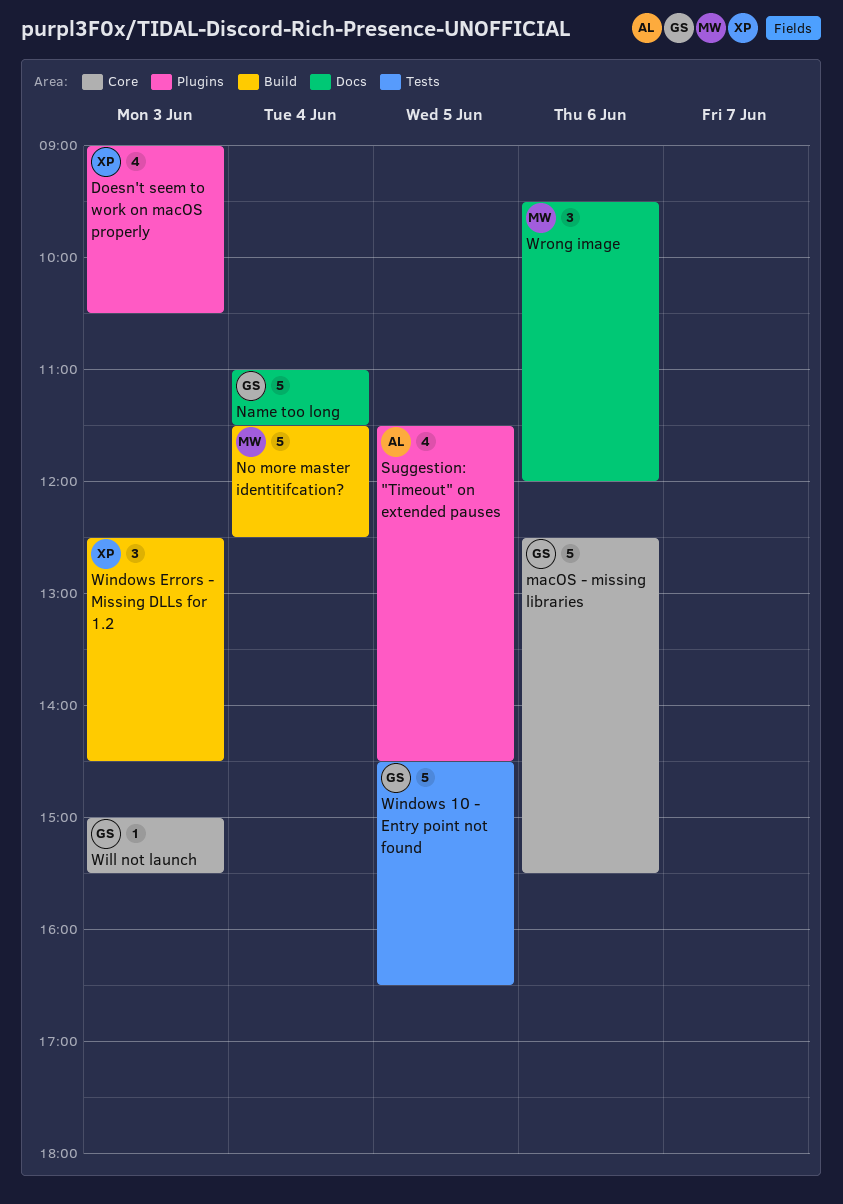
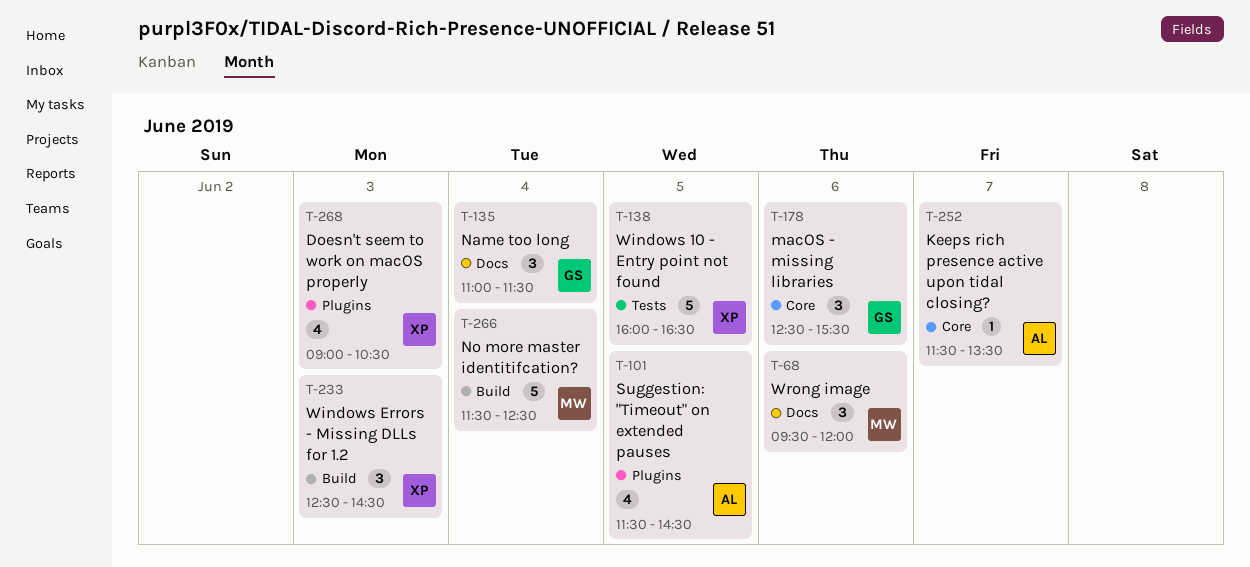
Keeps rich presence active upon tidal closing?: none -> present
macOS - missing libraries, estimate: 5 -> 3
Name too long, estimate: 5 -> 3
Will not launch: present -> none
Windows 10 - Entry point not found, owner: GS -> XP
Windows 10 - Entry point not found, begins: 14:30 -> 16:00

